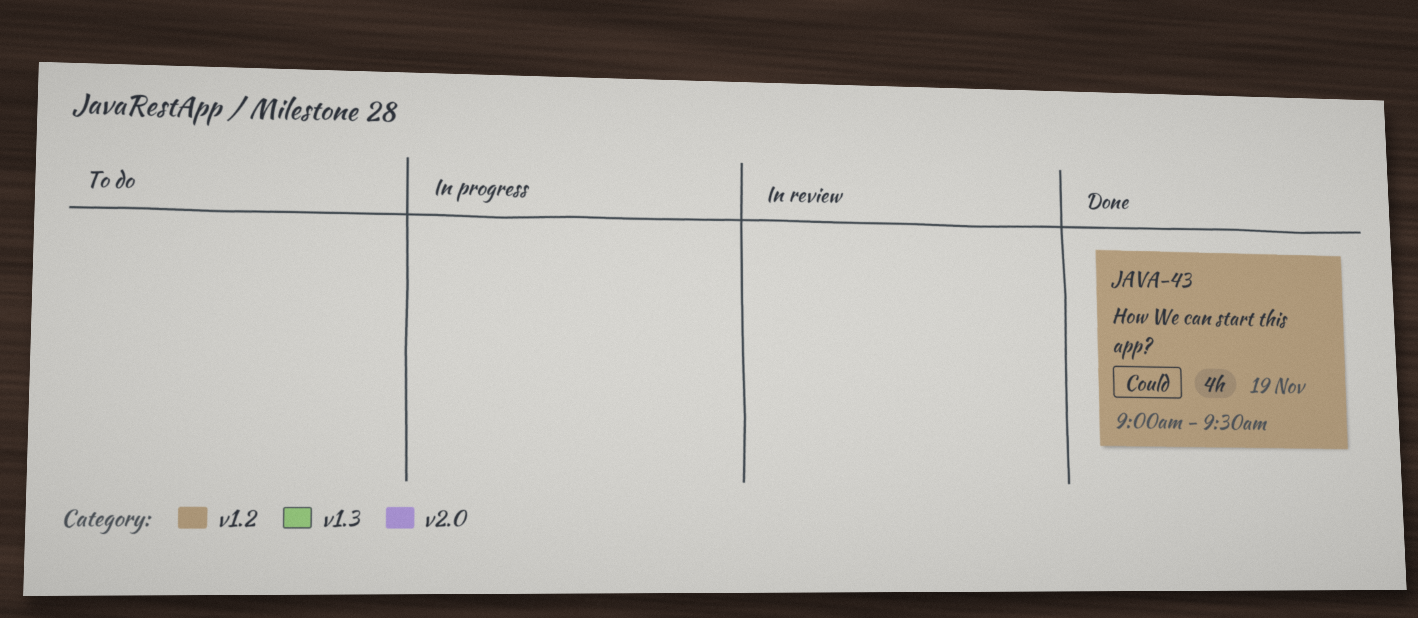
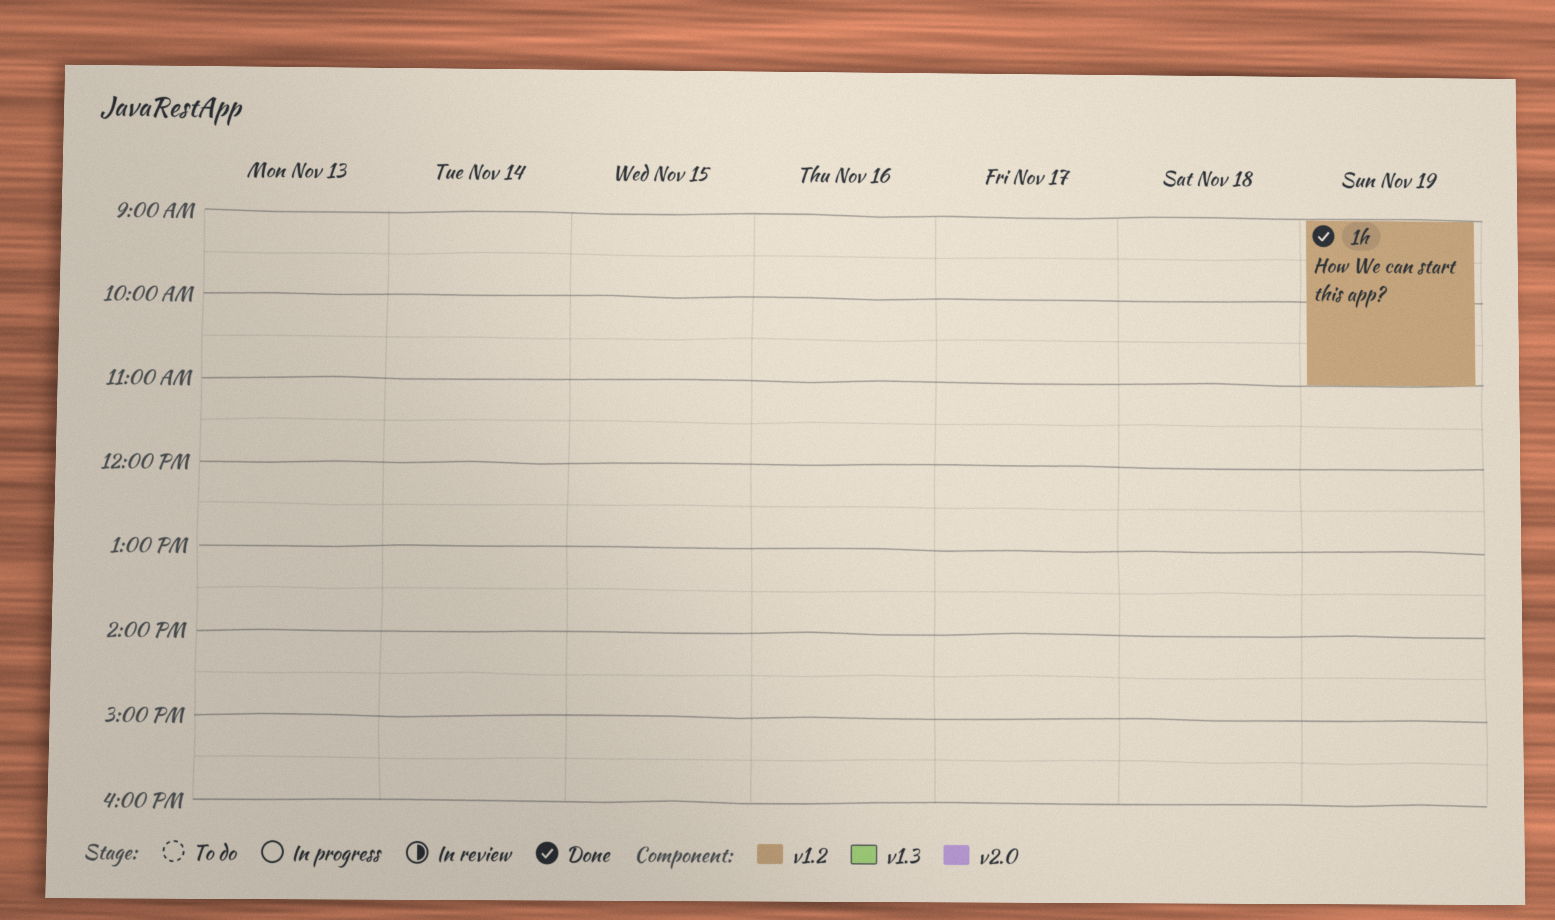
How We can start this app?, estimate: 4h -> 1h
How We can start this app?, ends: 09:30 -> 11:00

